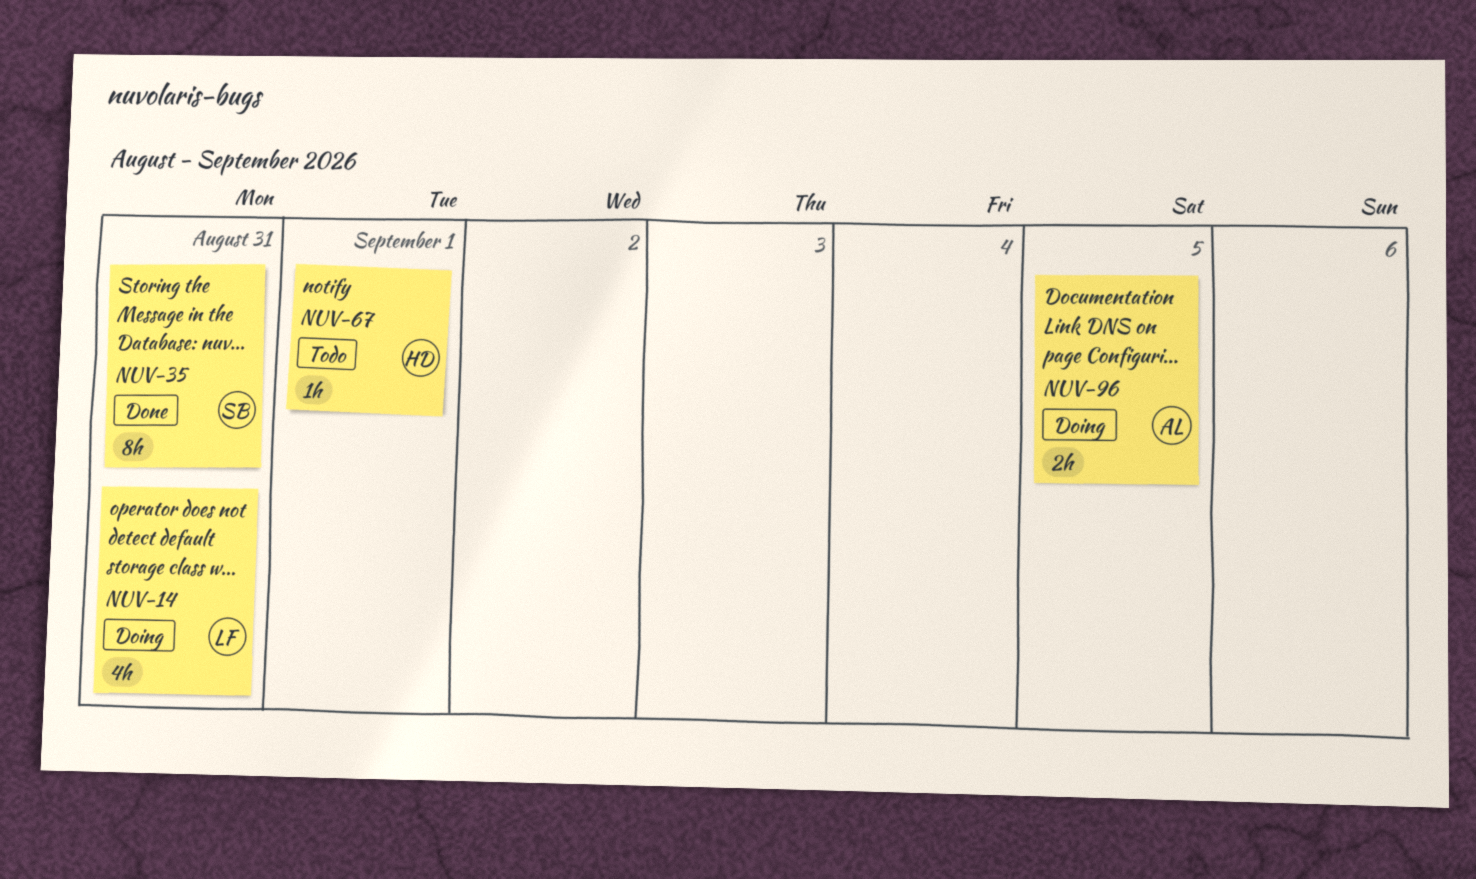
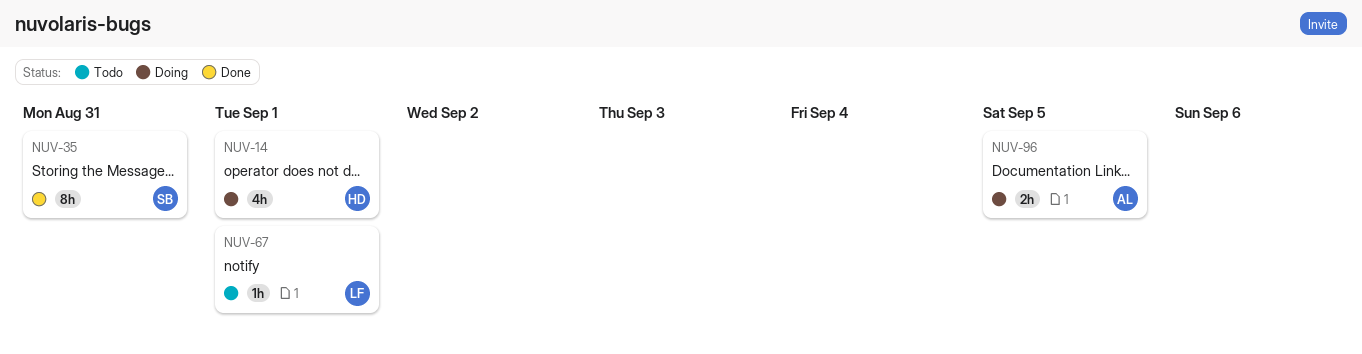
NUV-14, owner: LF -> HD
NUV-14, due: Aug 31 -> Sep 1
NUV-67, owner: HD -> LF

